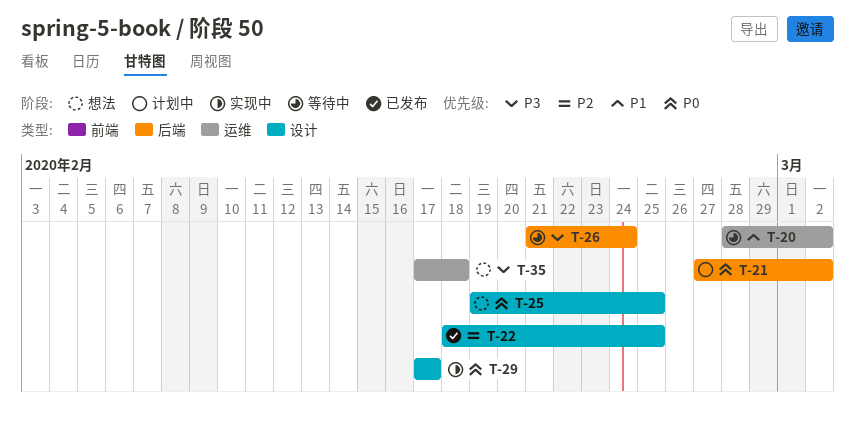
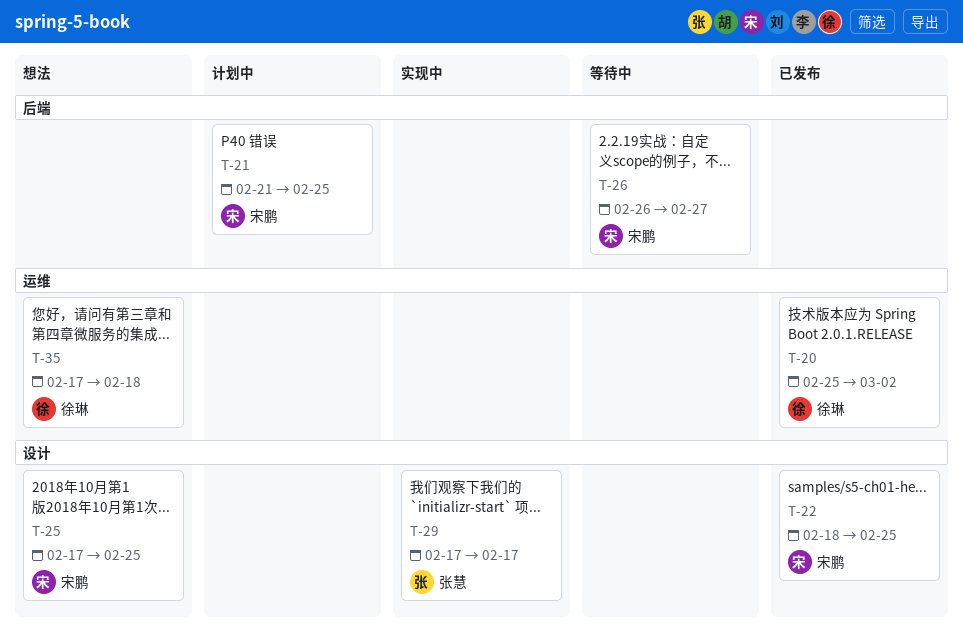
T-20, status: 等待中 -> 已发布
T-20, start: Feb 28 -> Feb 25
T-21, start: Feb 27 -> Feb 21
T-21, due: Mar 2 -> Feb 25
T-25, start: Feb 19 -> Feb 17
T-26, start: Feb 21 -> Feb 26
T-26, due: Feb 24 -> Feb 27

